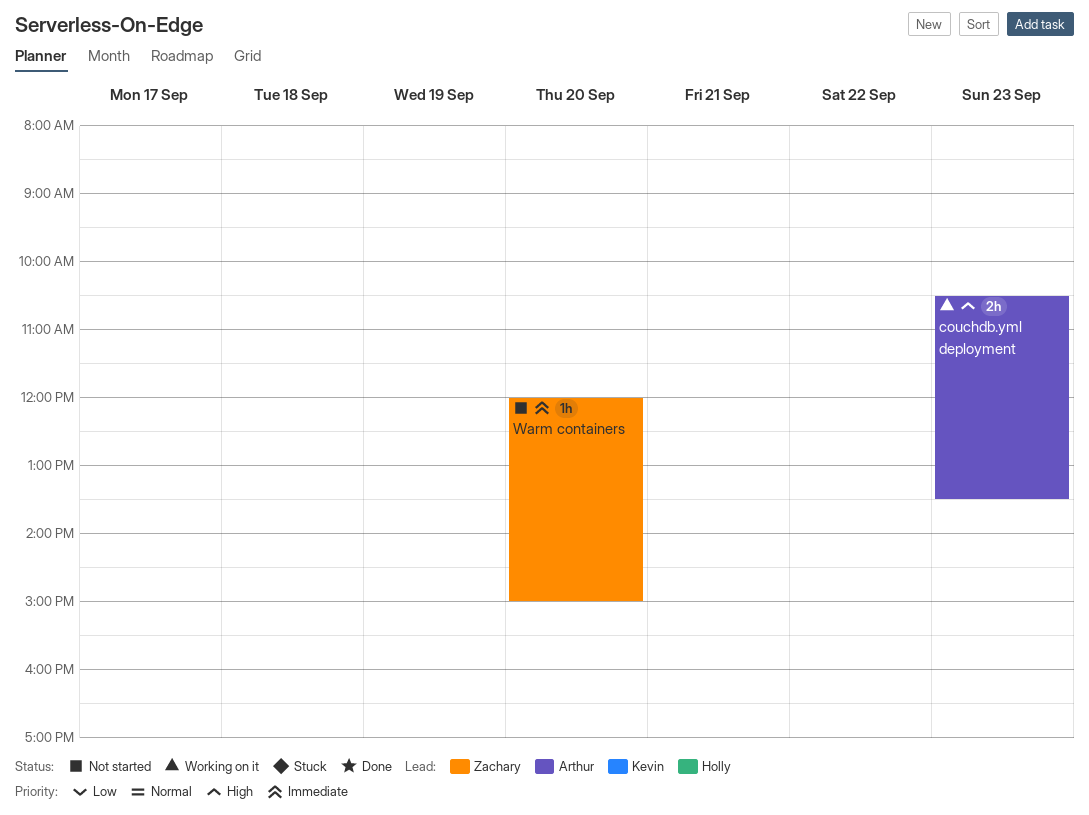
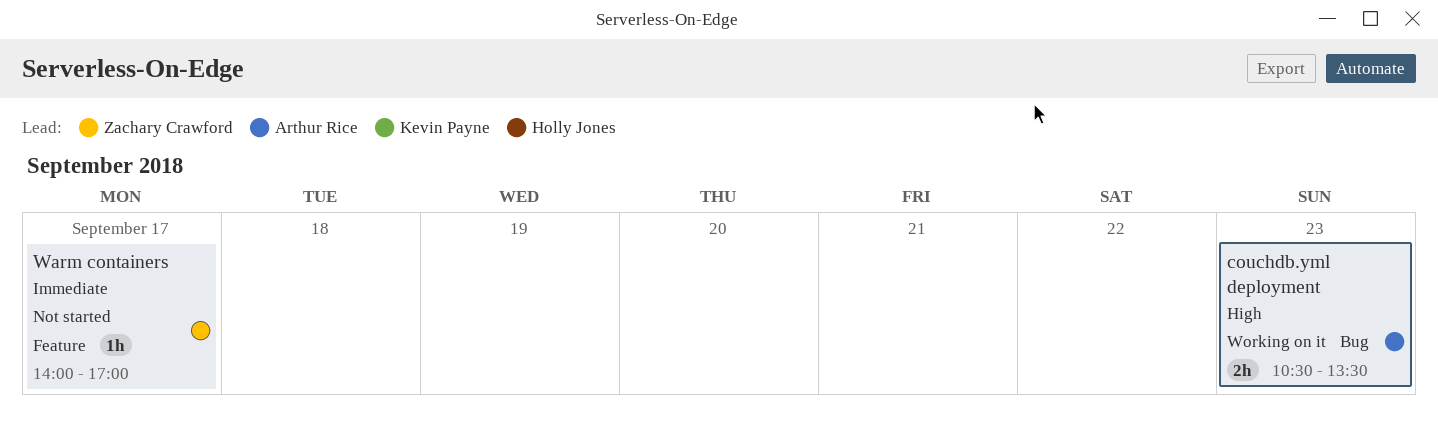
Warm containers, day: Sep 20 -> Sep 17
Warm containers, begins: 12:00 -> 14:00
Warm containers, ends: 15:00 -> 17:00

